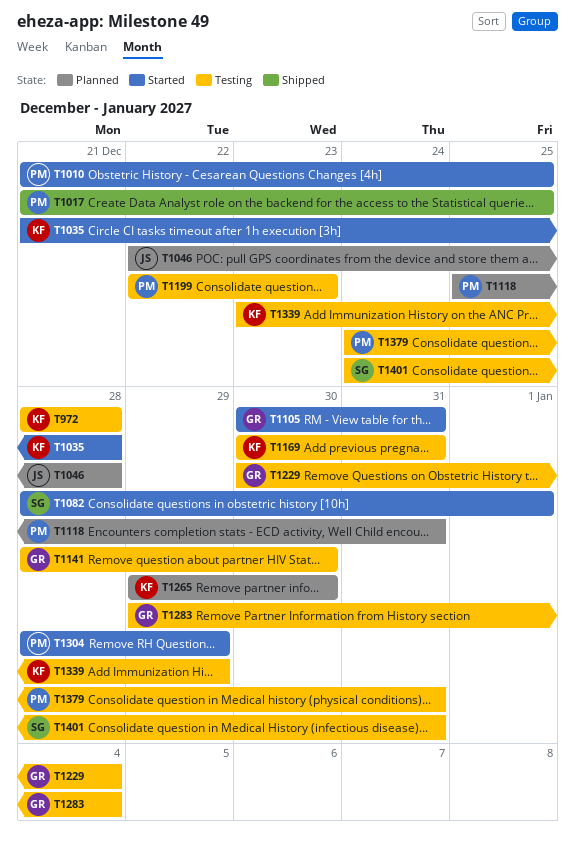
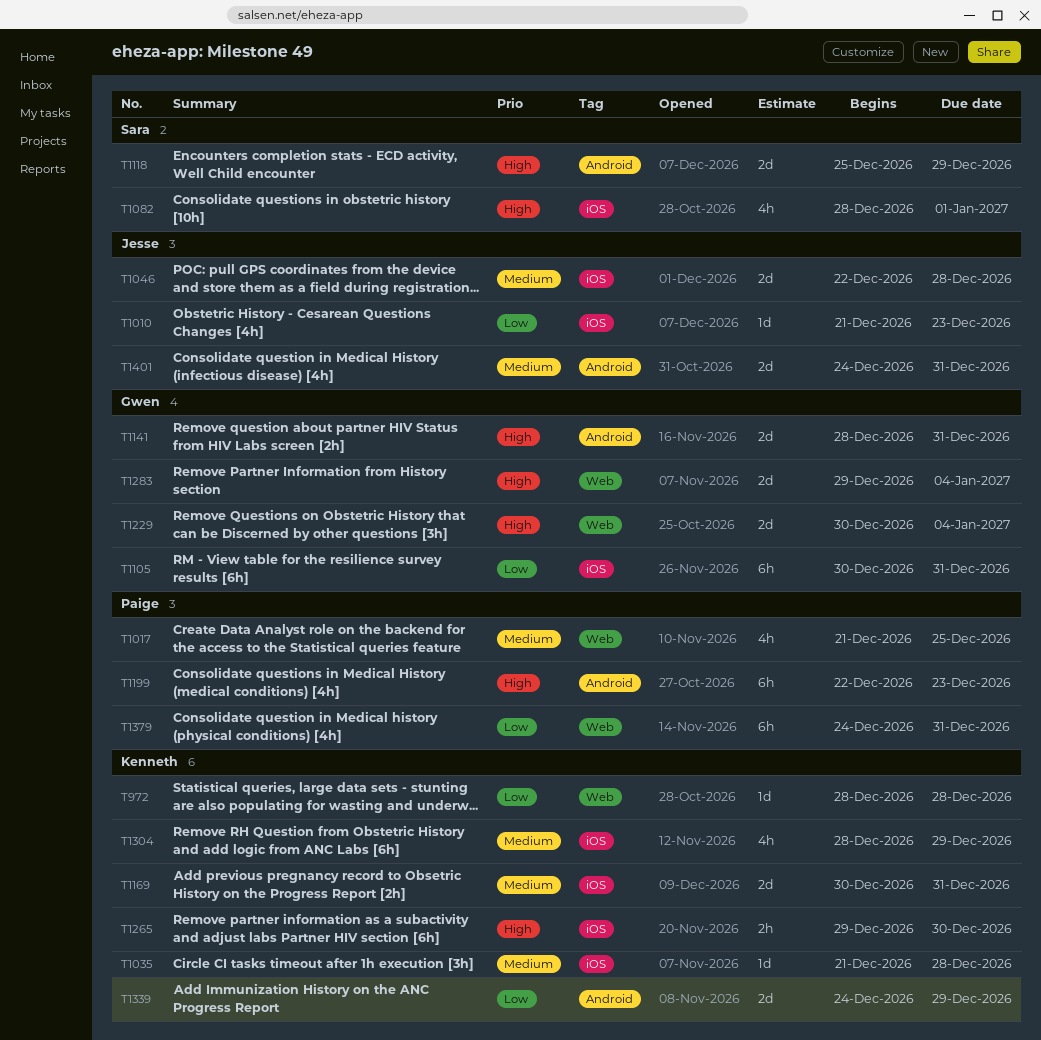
T1010, owner: Paige -> Jesse
T1010, due: Dec 25 -> Dec 23
T1118, owner: Paige -> Sara
T1118, due: Dec 31 -> Dec 29
T1141, due: Dec 30 -> Dec 31
T1304, owner: Paige -> Kenneth
T1339, start: Dec 23 -> Dec 24
T1401, owner: Sara -> Jesse

